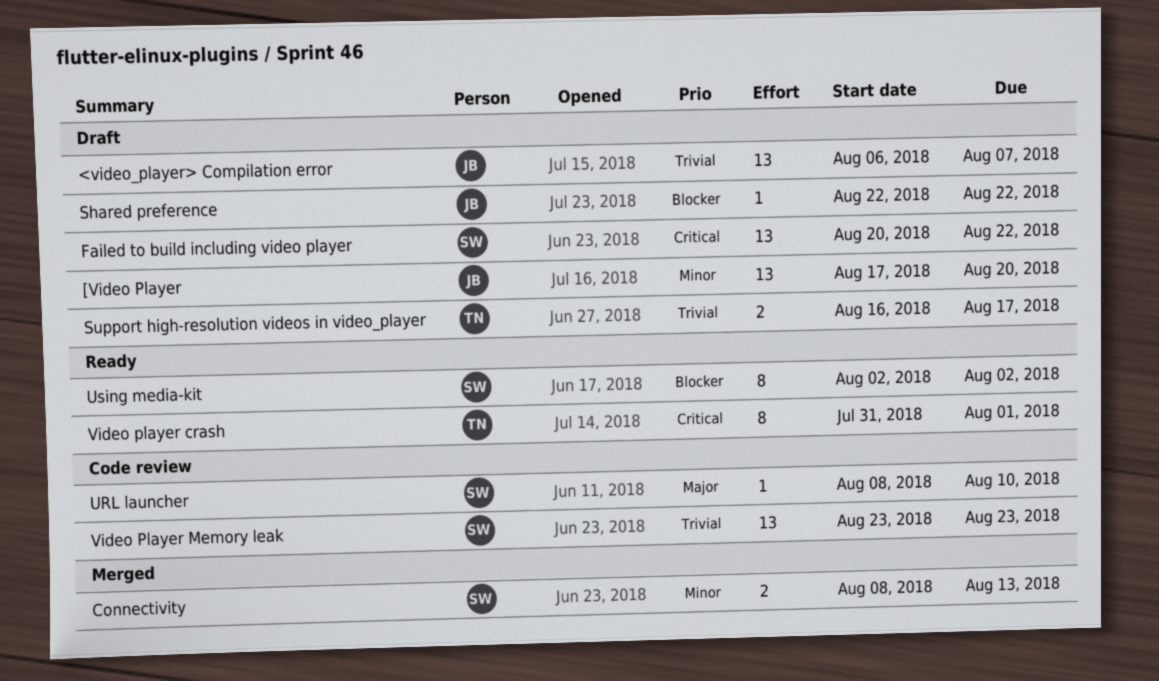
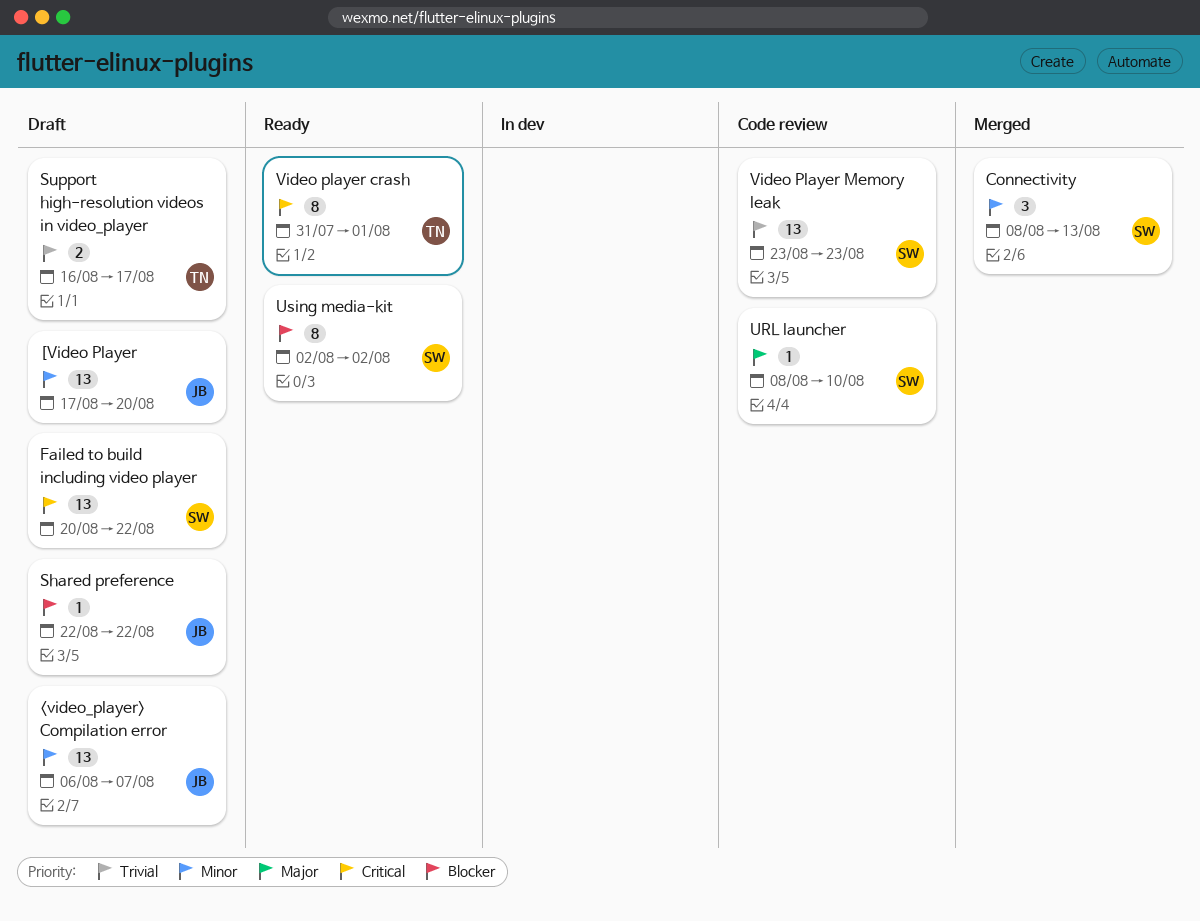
<video_player> Compilation error, priority: Trivial -> Minor
Connectivity, estimate: 2 -> 3

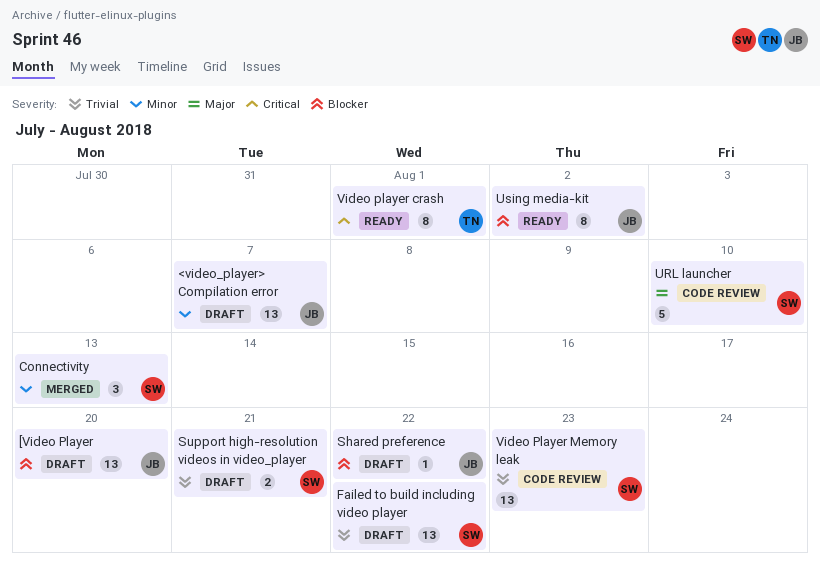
[Video Player, priority: Minor -> Blocker
Failed to build including video player, priority: Critical -> Trivial
Support high-resolution videos in video_player, owner: TN -> SW
Support high-resolution videos in video_player, due: Aug 17 -> Aug 21
URL launcher, estimate: 1 -> 5
Using media-kit, owner: SW -> JB

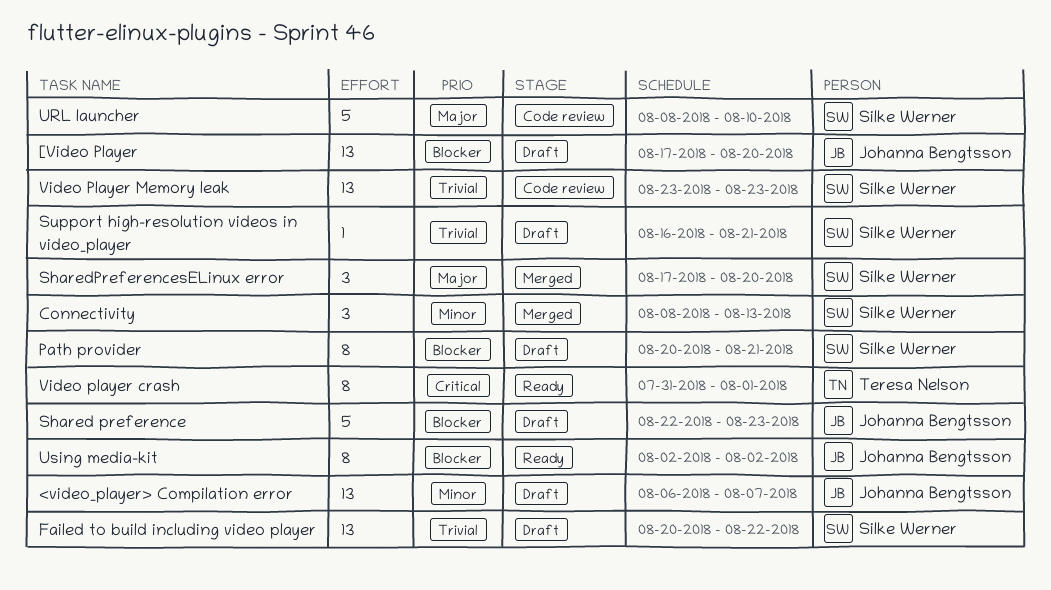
Path provider: none -> present
Shared preference, estimate: 1 -> 5
Shared preference, due: Aug 22 -> Aug 23
SharedPreferencesELinux error: none -> present
Support high-resolution videos in video_player, estimate: 2 -> 1

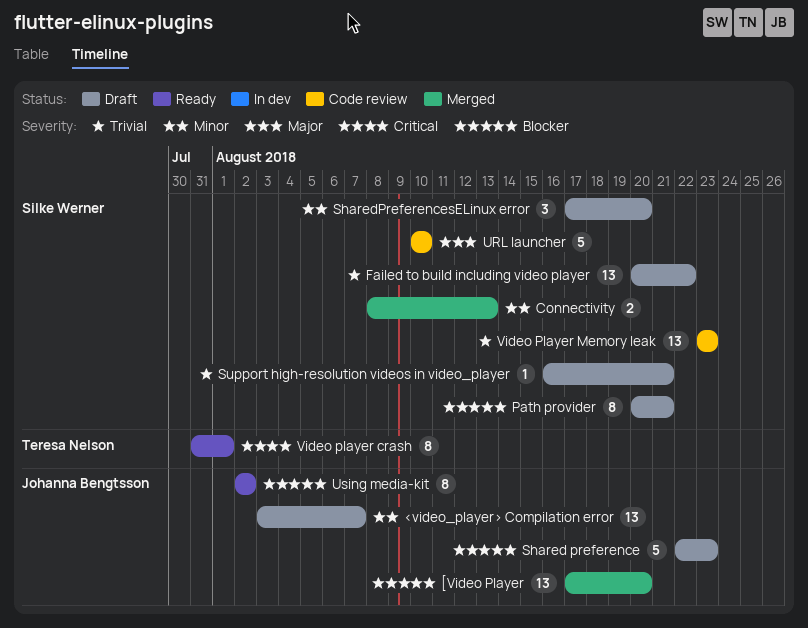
<video_player> Compilation error, start: Aug 6 -> Aug 3
[Video Player, status: Draft -> Merged
Connectivity, estimate: 3 -> 2
SharedPreferencesELinux error, status: Merged -> Draft
SharedPreferencesELinux error, priority: Major -> Minor
URL launcher, start: Aug 8 -> Aug 10

